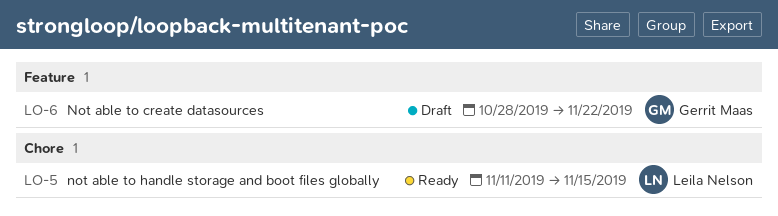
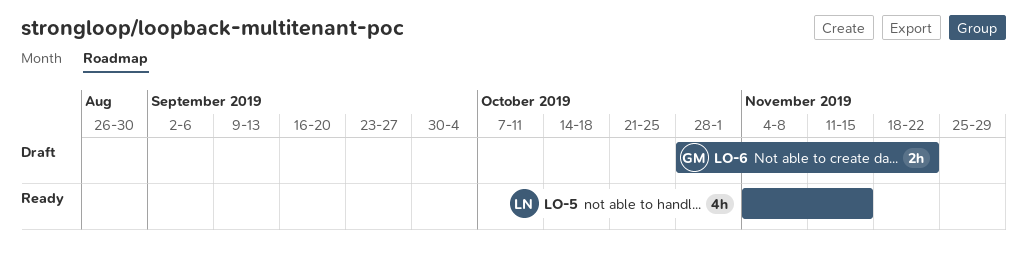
LO-5, start: Nov 11 -> Nov 4

